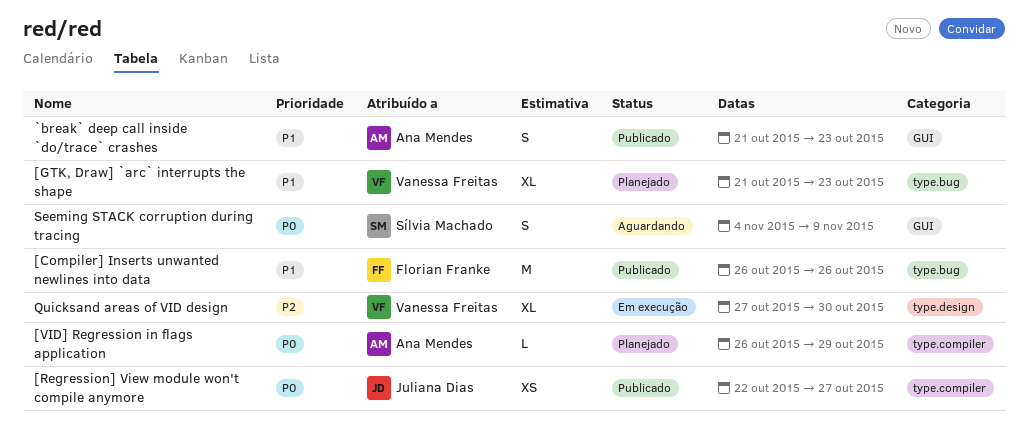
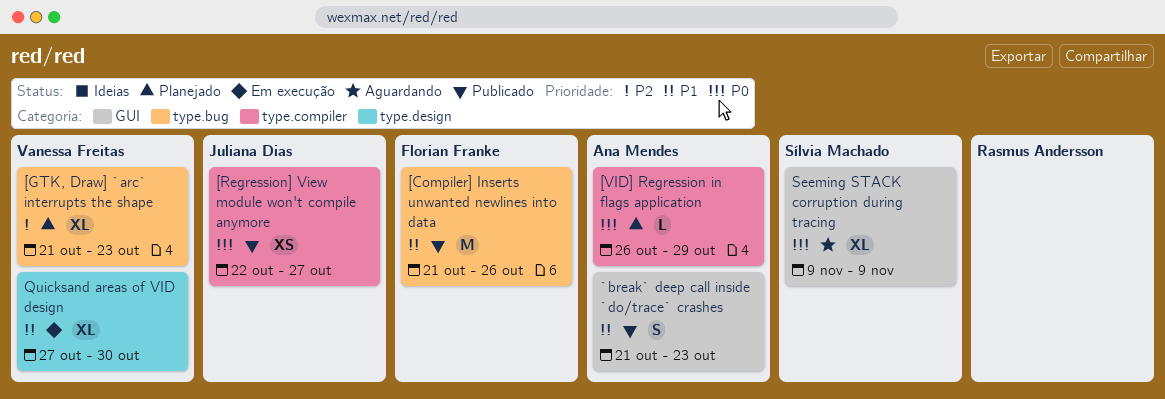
[Compiler] Inserts unwanted newlines into data, start: Oct 26 -> Oct 21
[GTK, Draw] `arc` interrupts the shape, priority: P1 -> P2
Quicksand areas of VID design, priority: P2 -> P1
Seeming STACK corruption during tracing, estimate: S -> XL
Seeming STACK corruption during tracing, start: Nov 4 -> Nov 9

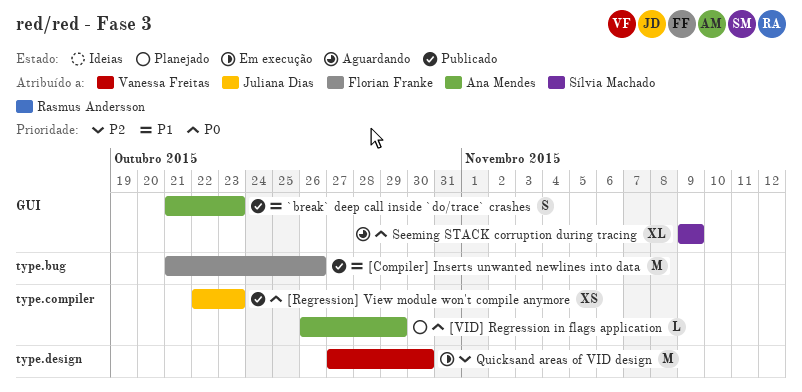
[GTK, Draw] `arc` interrupts the shape: present -> none
[Regression] View module won't compile anymore, due: Oct 27 -> Oct 23
Quicksand areas of VID design, priority: P1 -> P2
Quicksand areas of VID design, estimate: XL -> M

